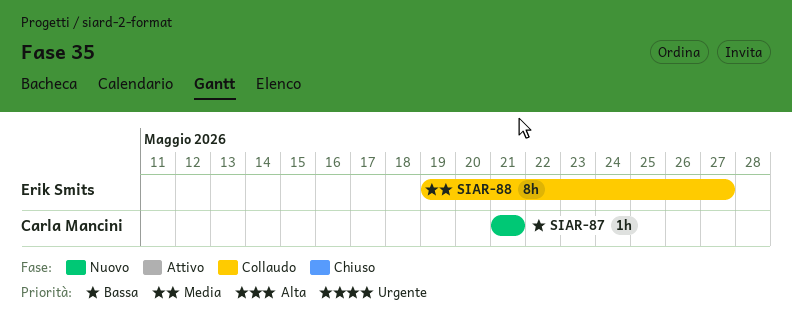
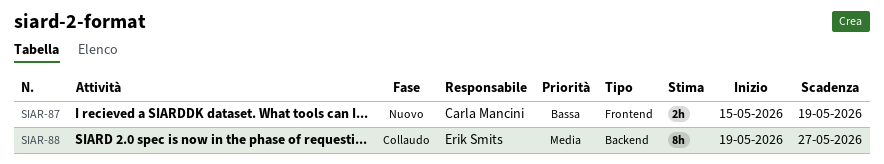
SIAR-87, estimate: 1h -> 2h
SIAR-87, start: May 21 -> May 15
SIAR-87, due: May 21 -> May 19

